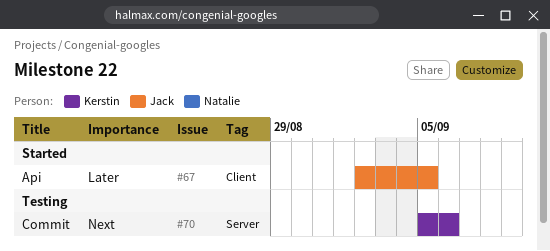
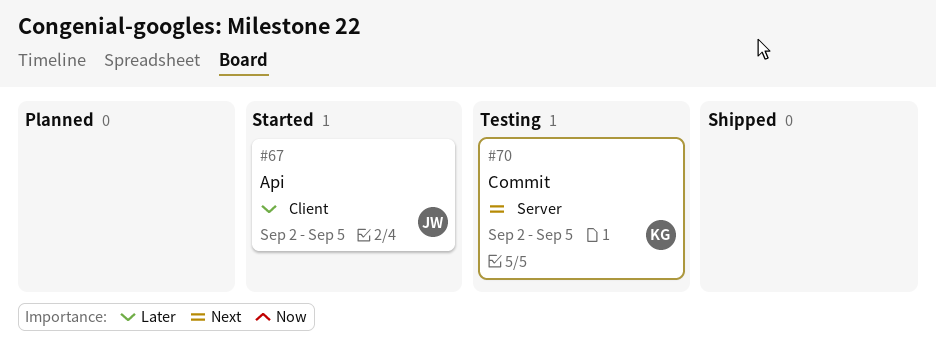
#70, start: Sep 5 -> Sep 2
#70, due: Sep 6 -> Sep 5

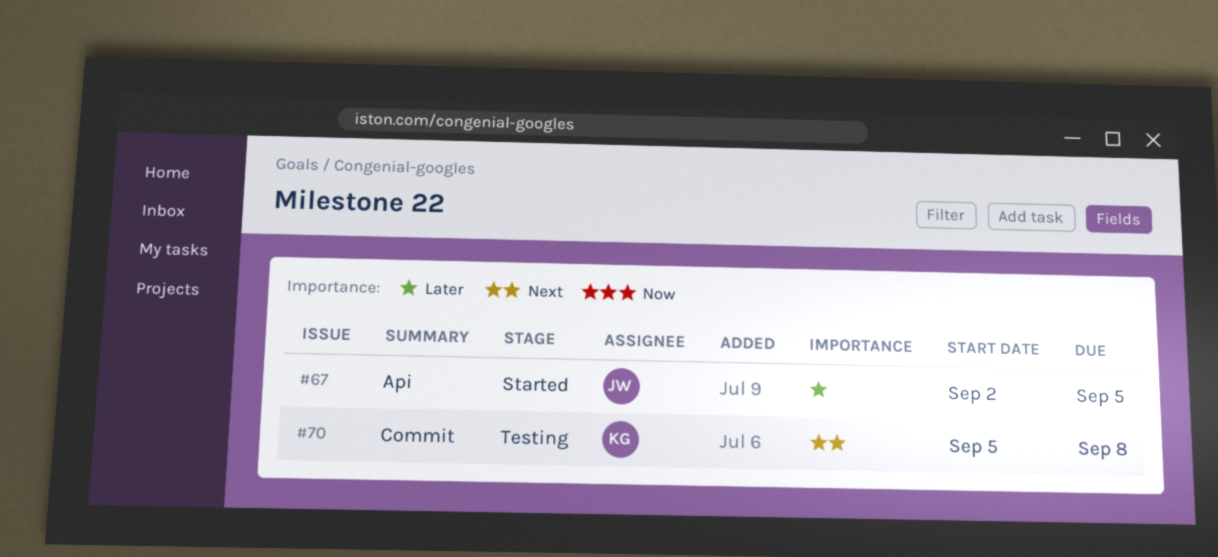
#70, start: Sep 2 -> Sep 5
#70, due: Sep 5 -> Sep 8

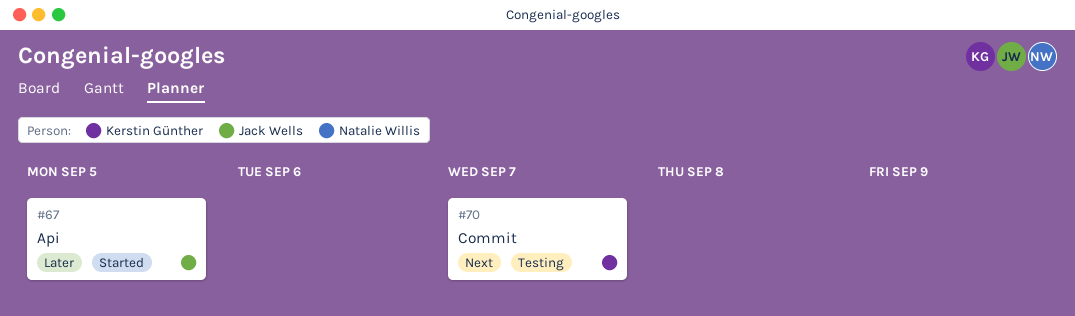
#70, due: Sep 8 -> Sep 7

